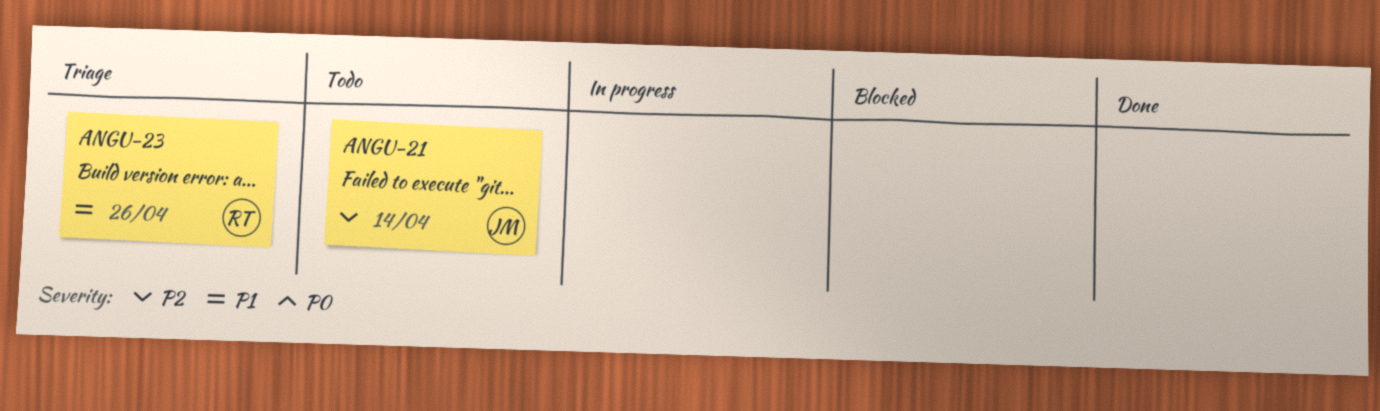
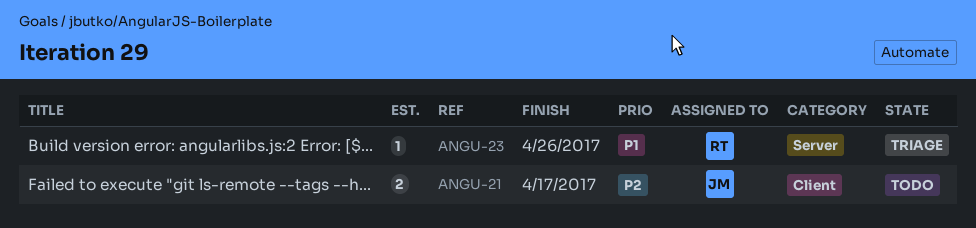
ANGU-21, due: Apr 14 -> Apr 17

